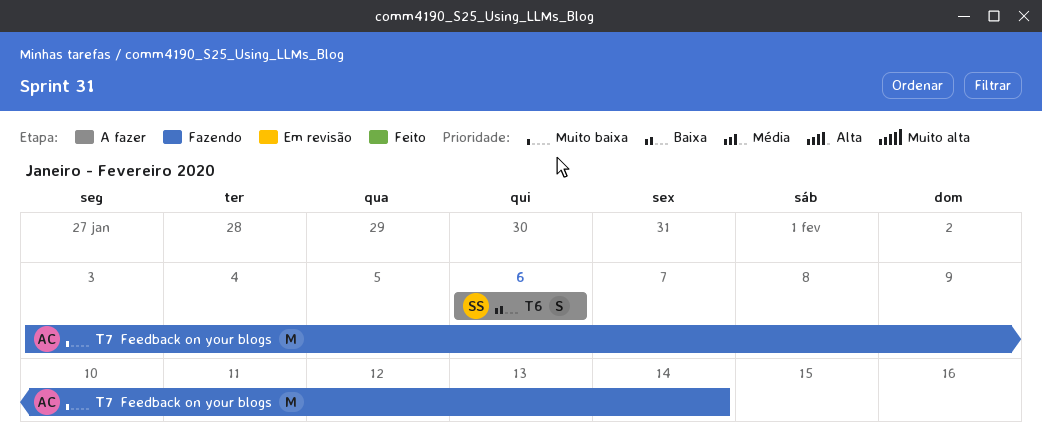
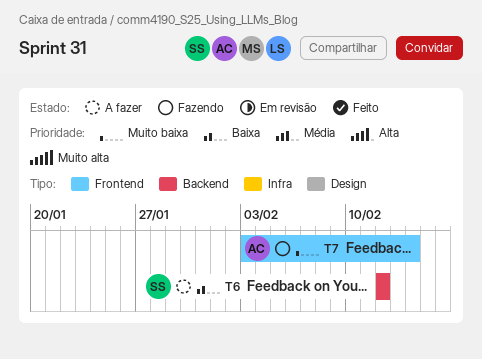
T6, start: Feb 6 -> Feb 12
T6, due: Feb 6 -> Feb 12

